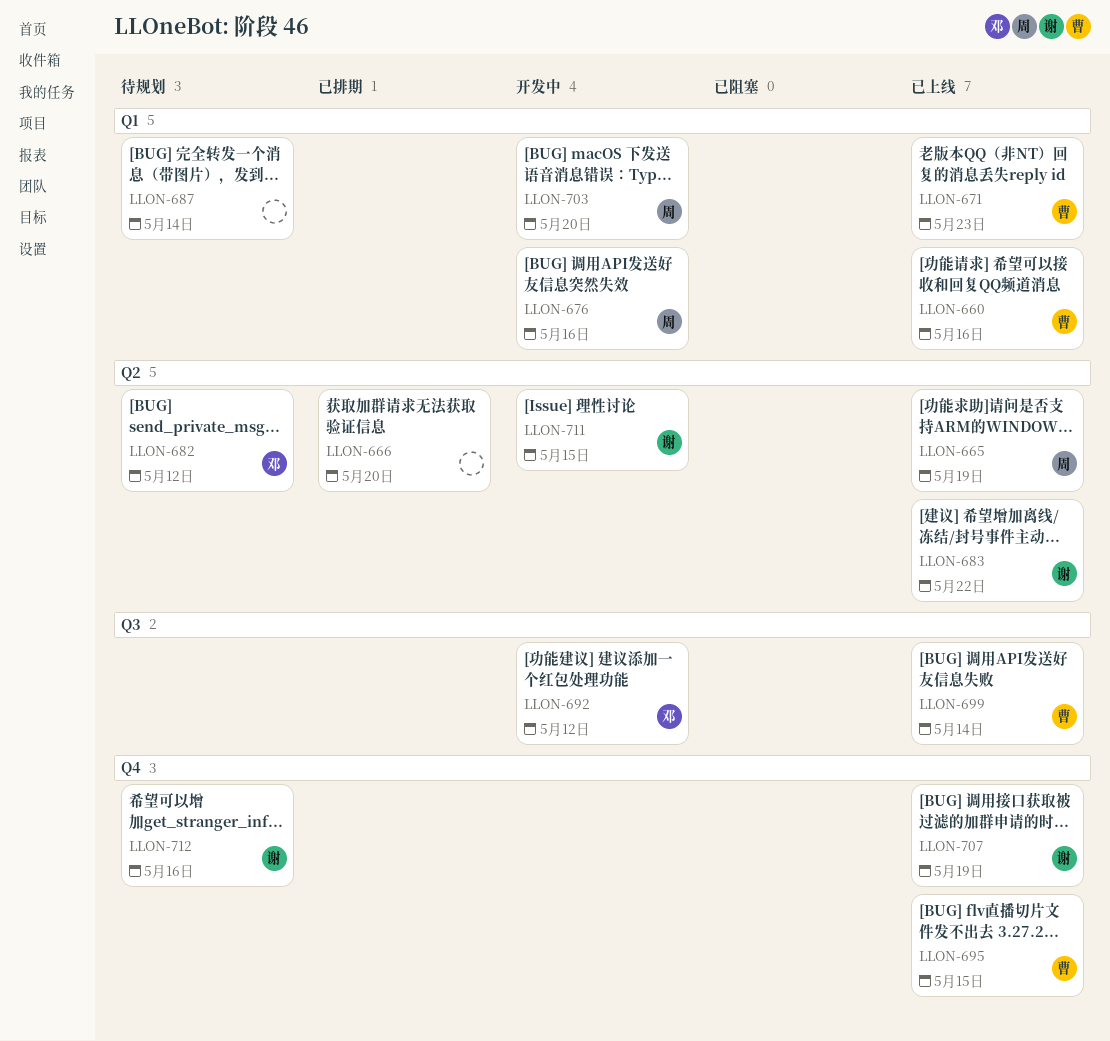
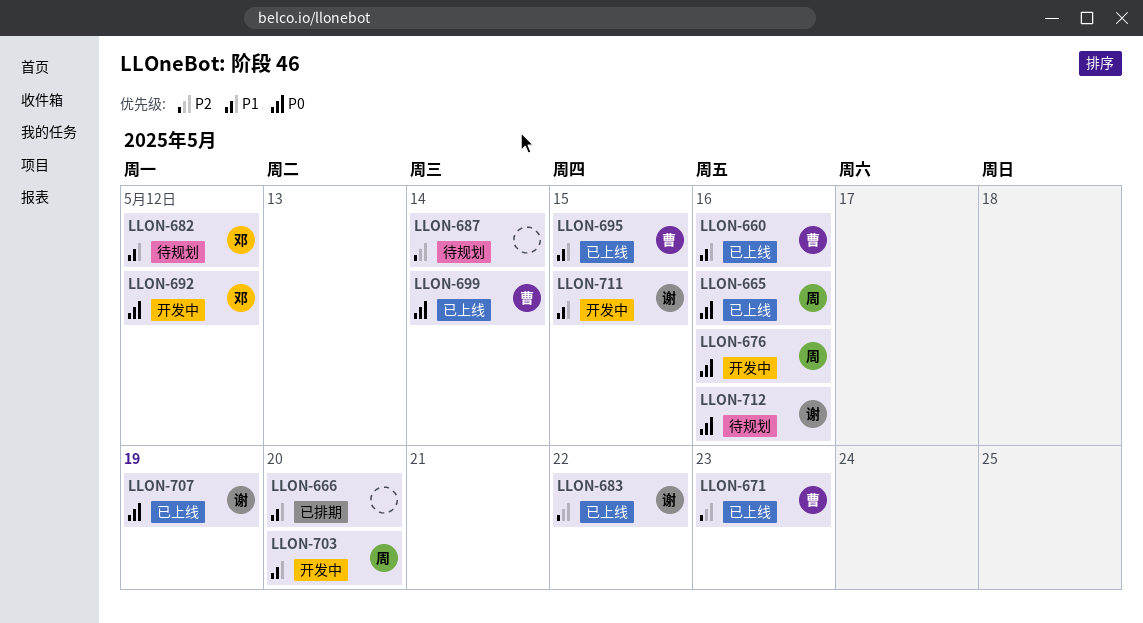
LLON-665, due: May 19 -> May 16

